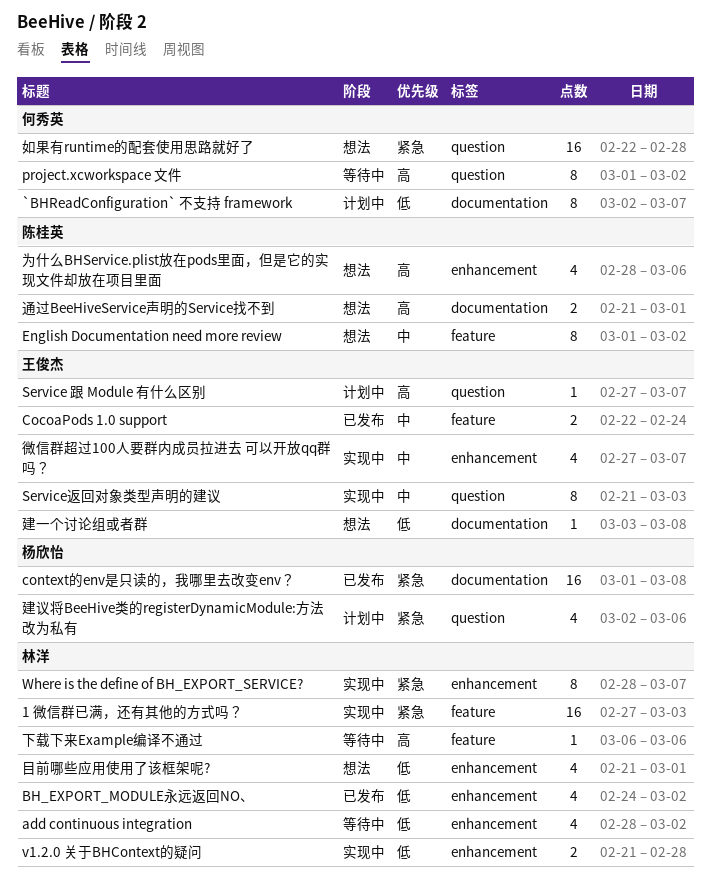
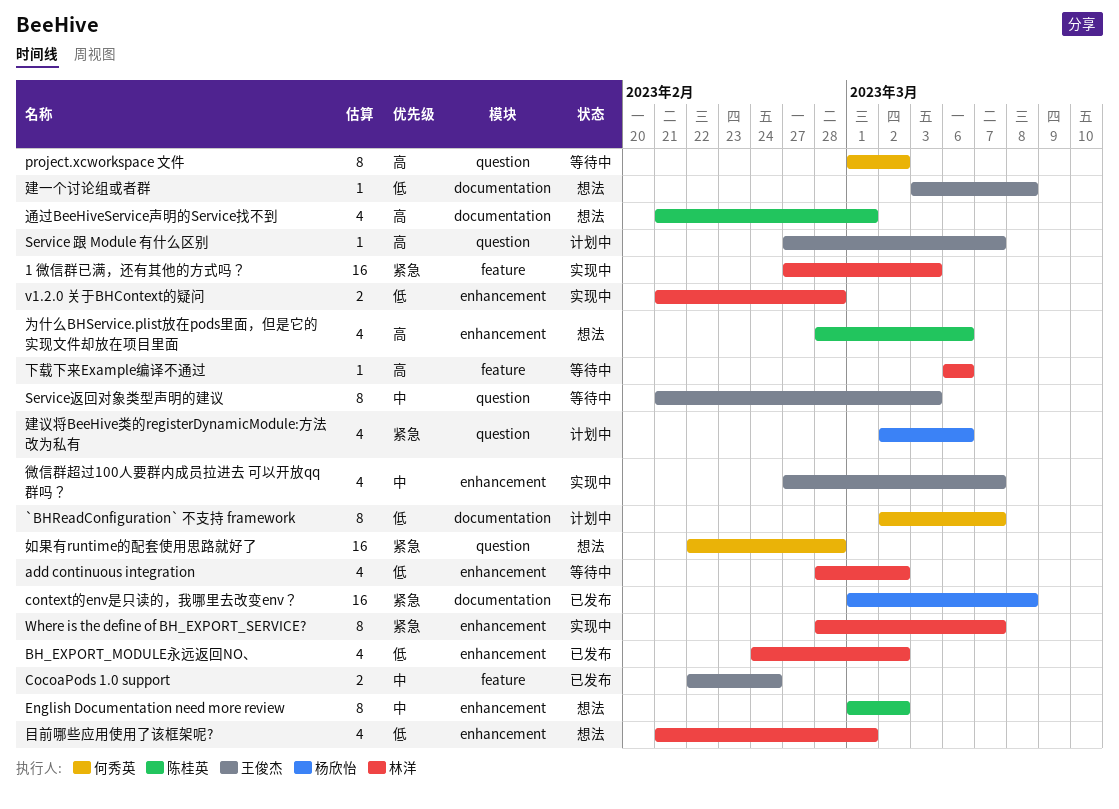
English Documentation need more review, label: feature -> enhancement
Service返回对象类型声明的建议, status: 实现中 -> 等待中
通过BeeHiveService声明的Service找不到, estimate: 2 -> 4

